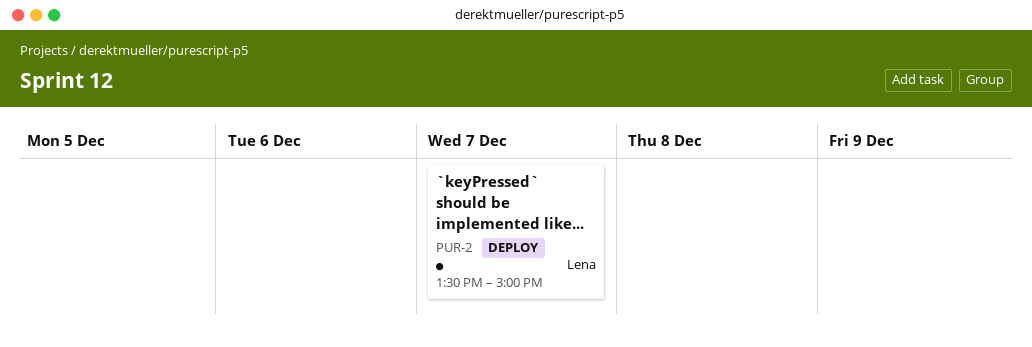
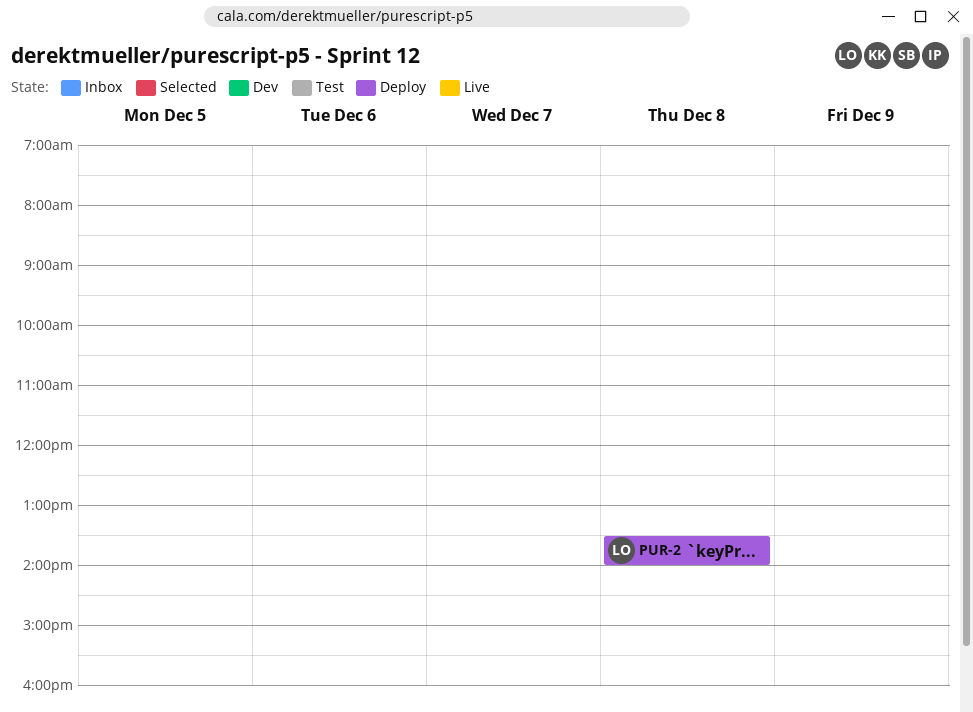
PUR-2, day: Dec 7 -> Dec 8
PUR-2, ends: 15:00 -> 14:00

